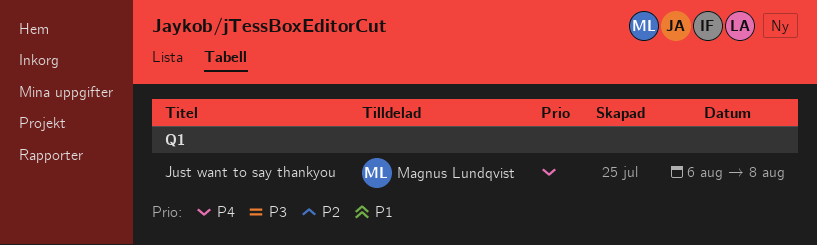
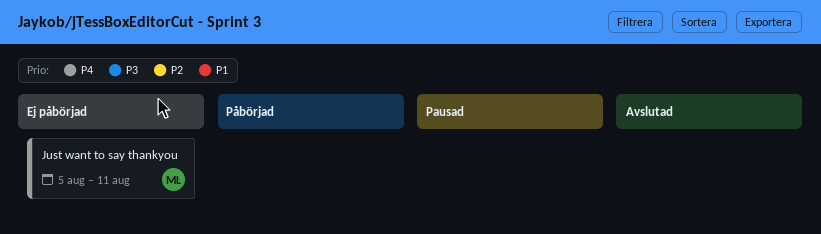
Just want to say thankyou, start: Aug 6 -> Aug 5
Just want to say thankyou, due: Aug 8 -> Aug 11

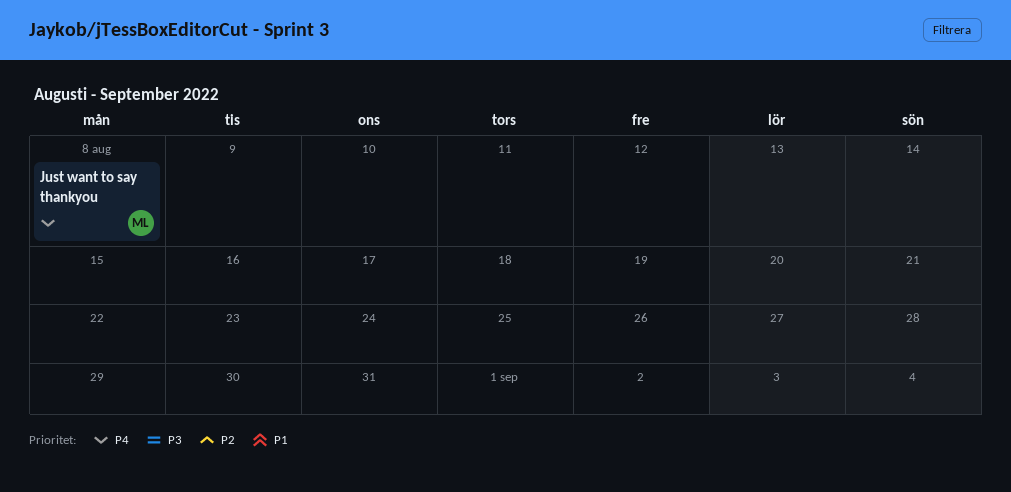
Just want to say thankyou, due: Aug 11 -> Aug 8

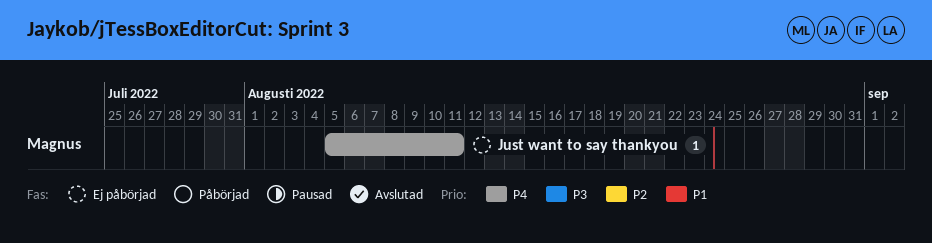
Just want to say thankyou, due: Aug 8 -> Aug 11

